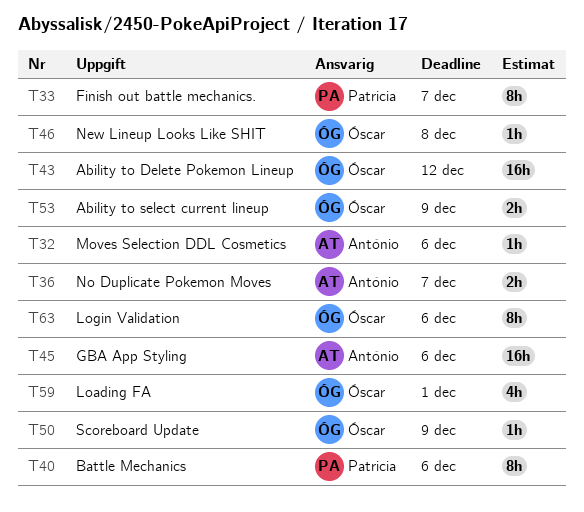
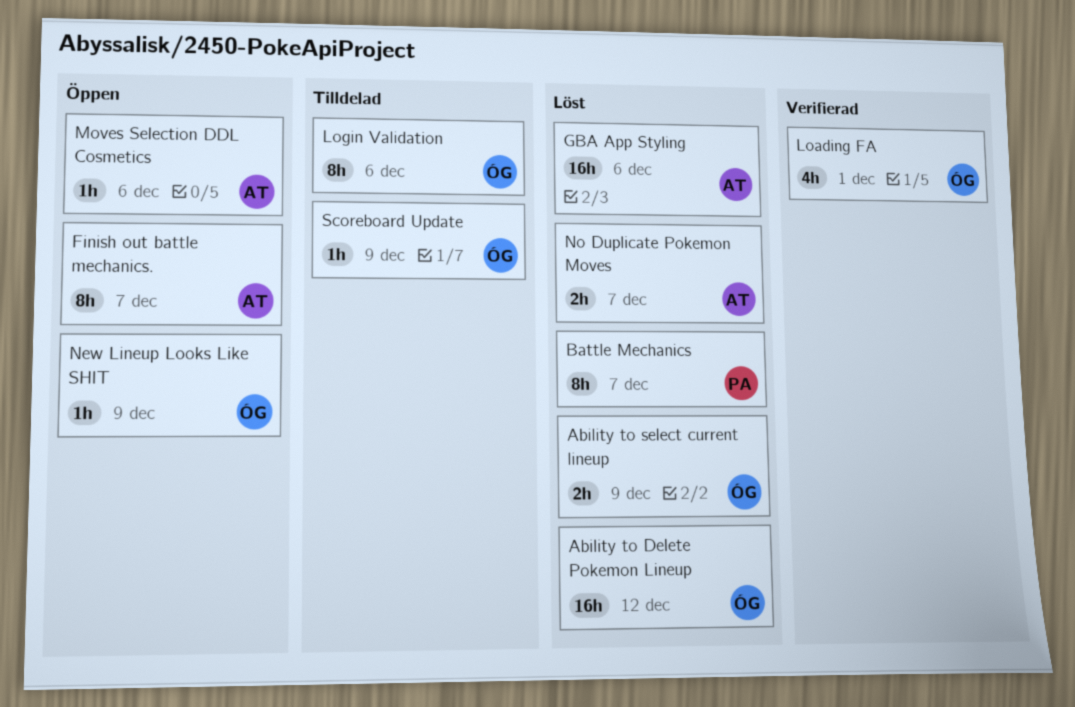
Battle Mechanics, due: Dec 6 -> Dec 7
Finish out battle mechanics., owner: Patricia -> António
New Lineup Looks Like SHIT, due: Dec 8 -> Dec 9

